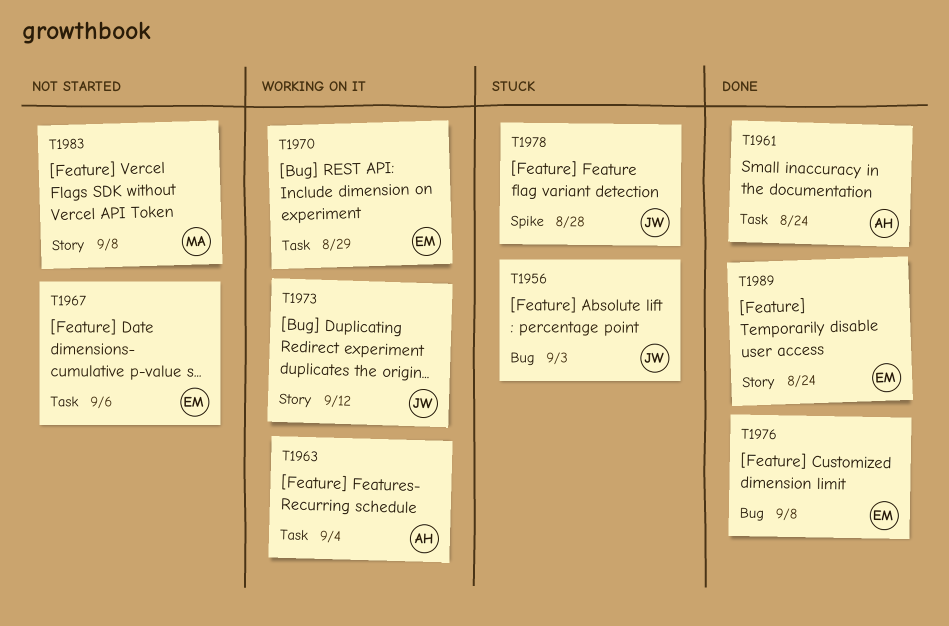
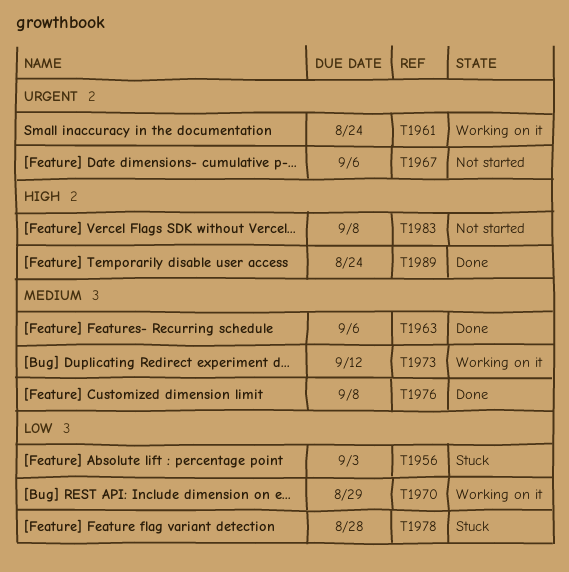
T1961, status: Done -> Working on it
T1963, status: Working on it -> Done
T1963, due: Sep 4 -> Sep 6

